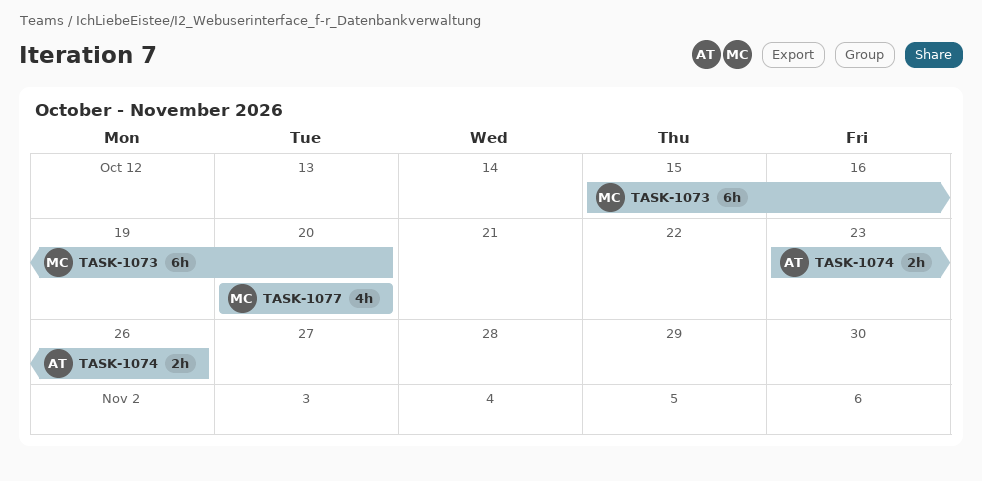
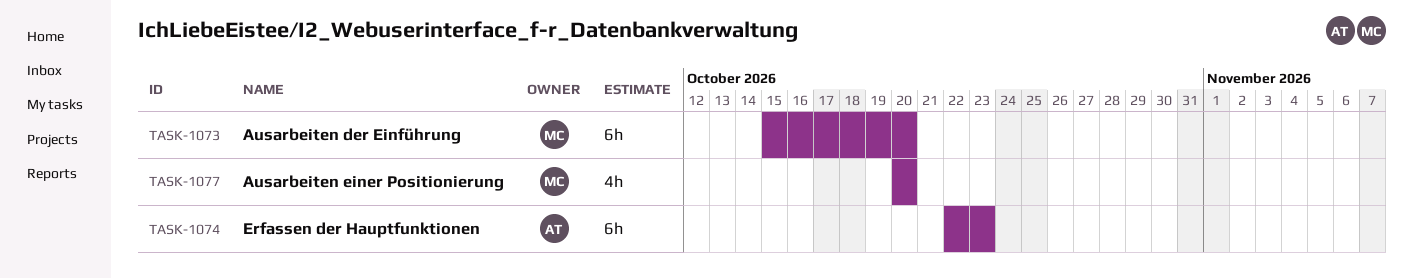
TASK-1074, estimate: 2h -> 6h
TASK-1074, start: Oct 23 -> Oct 22
TASK-1074, due: Oct 26 -> Oct 23

